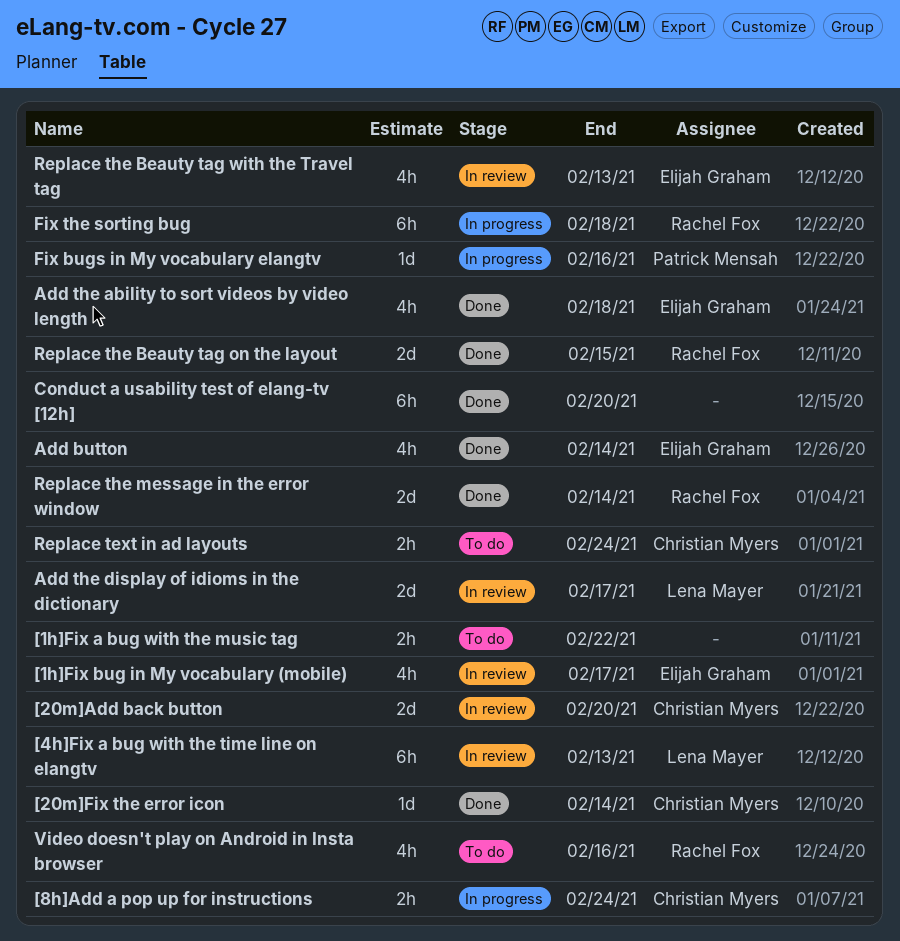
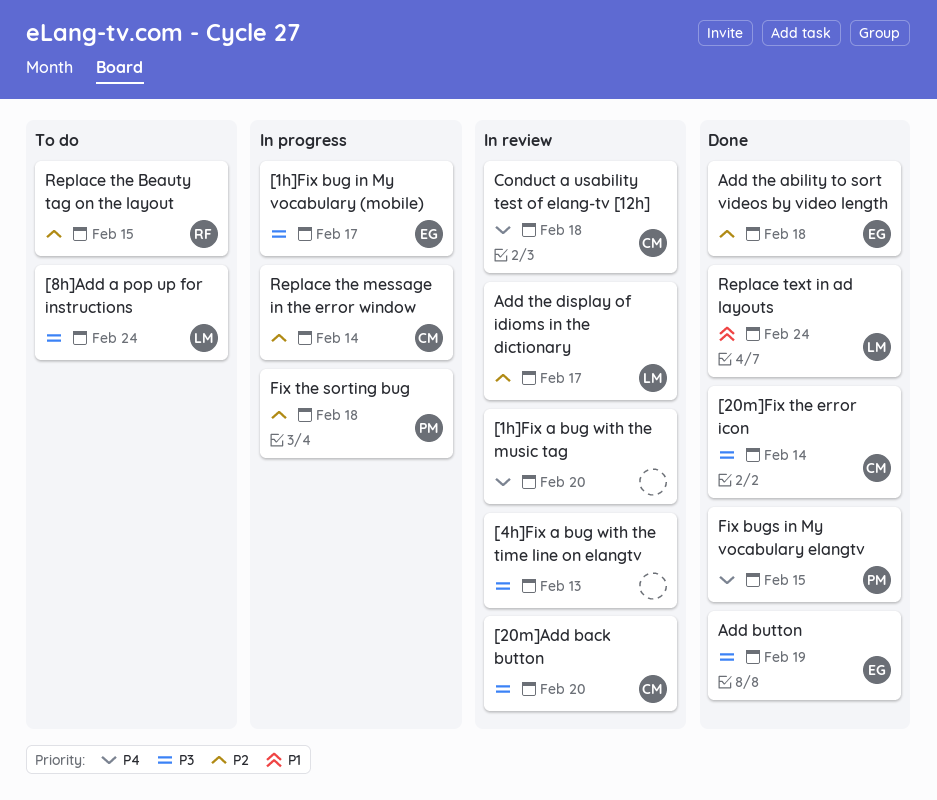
[1h]Fix a bug with the music tag, status: To do -> In review
[1h]Fix a bug with the music tag, due: Feb 22 -> Feb 20
[1h]Fix bug in My vocabulary (mobile), status: In review -> In progress
[4h]Fix a bug with the time line on elangtv, owner: Lena Mayer -> none
[8h]Add a pop up for instructions, status: In progress -> To do
[8h]Add a pop up for instructions, owner: Christian Myers -> Lena Mayer
Add button, due: Feb 14 -> Feb 19
Conduct a usability test of elang-tv [12h], status: Done -> In review
Conduct a usability test of elang-tv [12h], owner: none -> Christian Myers
Conduct a usability test of elang-tv [12h], due: Feb 20 -> Feb 18
Fix bugs in My vocabulary elangtv, status: In progress -> Done
Fix bugs in My vocabulary elangtv, due: Feb 16 -> Feb 15
Fix the sorting bug, owner: Rachel Fox -> Patrick Mensah
Replace text in ad layouts, status: To do -> Done
Replace text in ad layouts, owner: Christian Myers -> Lena Mayer
Replace the Beauty tag on the layout, status: Done -> To do
Replace the Beauty tag with the Travel tag: present -> none
Replace the message in the error window, status: Done -> In progress
Replace the message in the error window, owner: Rachel Fox -> Christian Myers
Video doesn't play on Android in Insta browser: present -> none

